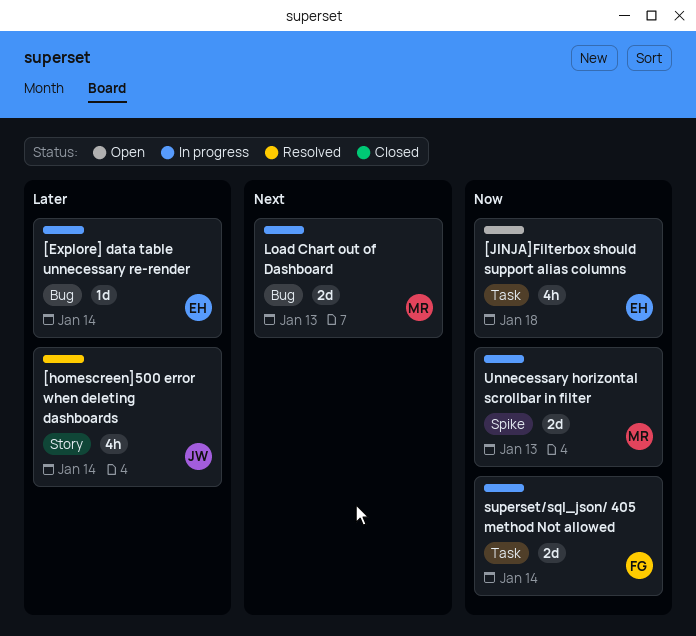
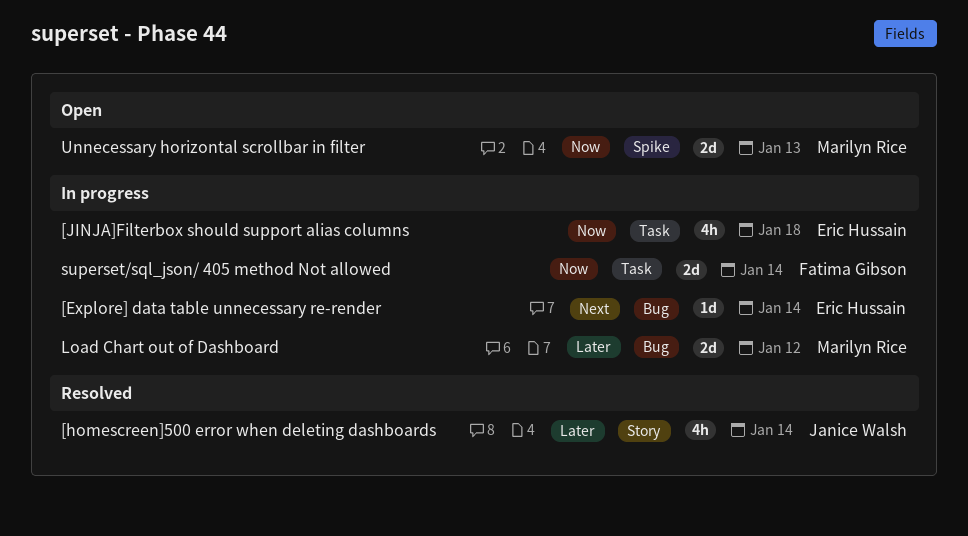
[Explore] data table unnecessary re-render, priority: Later -> Next
[JINJA]Filterbox should support alias columns, status: Open -> In progress
Load Chart out of Dashboard, priority: Next -> Later
Load Chart out of Dashboard, due: Jan 13 -> Jan 12
Unnecessary horizontal scrollbar in filter, status: In progress -> Open

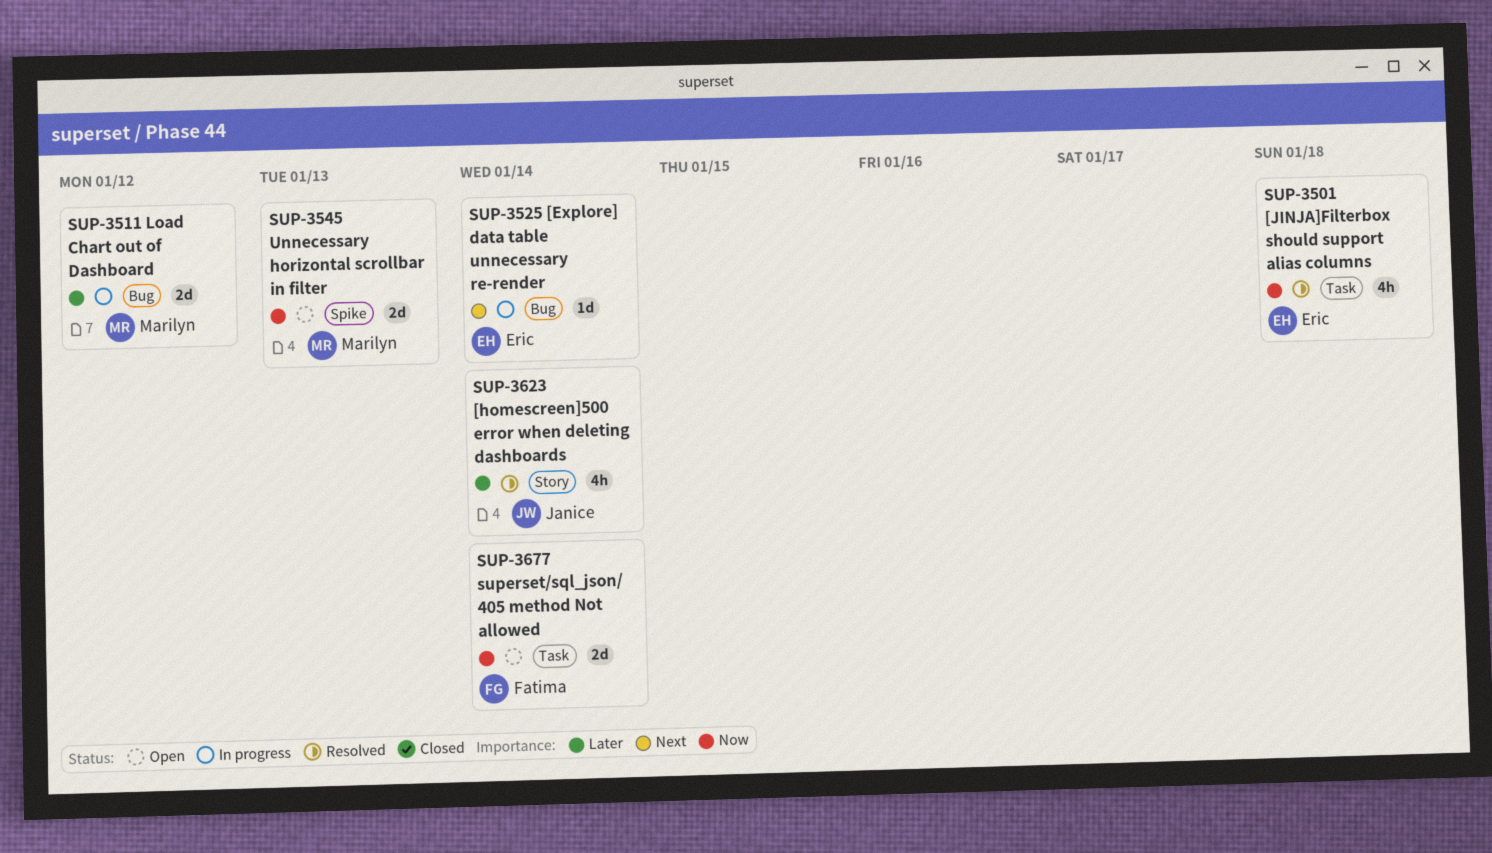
[JINJA]Filterbox should support alias columns, status: In progress -> Resolved
superset/sql_json/ 405 method Not allowed, status: In progress -> Open

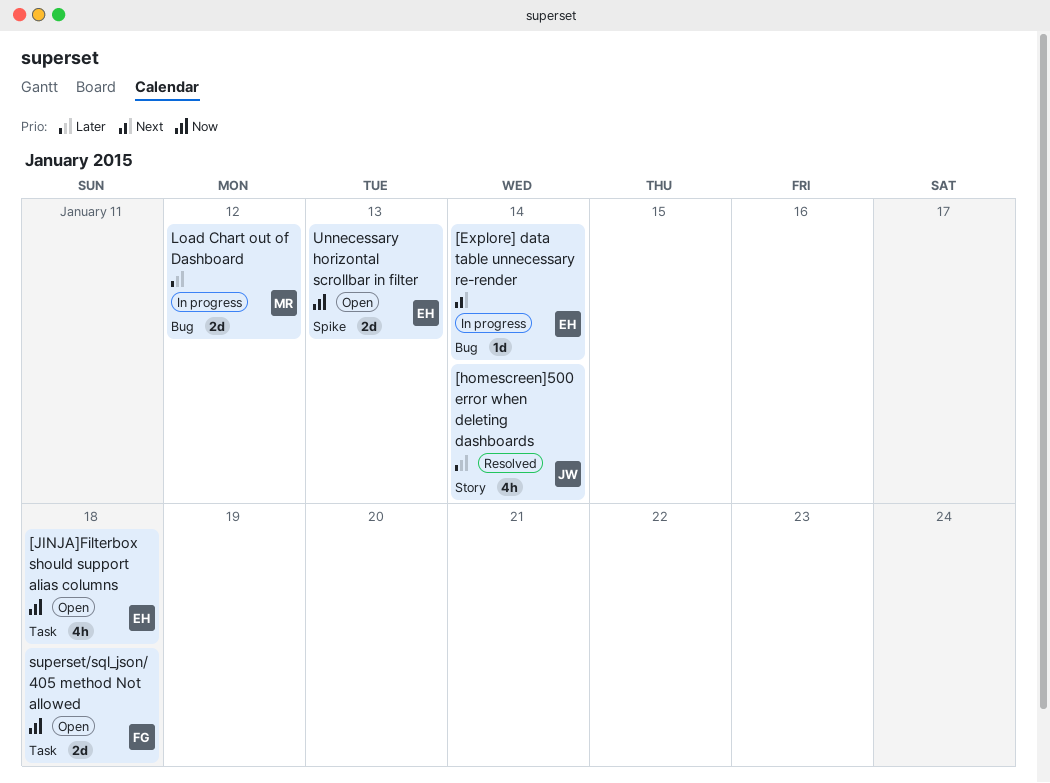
[JINJA]Filterbox should support alias columns, status: Resolved -> Open
superset/sql_json/ 405 method Not allowed, due: Jan 14 -> Jan 18
Unnecessary horizontal scrollbar in filter, owner: Marilyn -> Eric

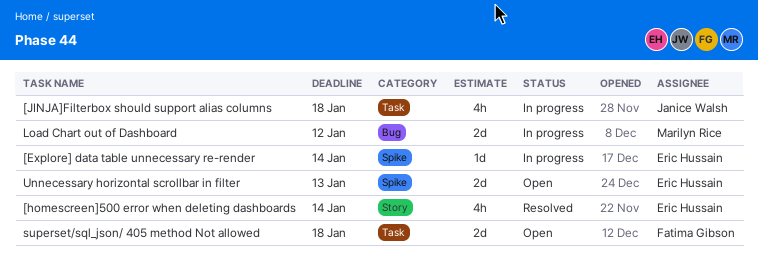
[Explore] data table unnecessary re-render, label: Bug -> Spike
[homescreen]500 error when deleting dashboards, owner: Janice Walsh -> Eric Hussain
[JINJA]Filterbox should support alias columns, status: Open -> In progress
[JINJA]Filterbox should support alias columns, owner: Eric Hussain -> Janice Walsh

